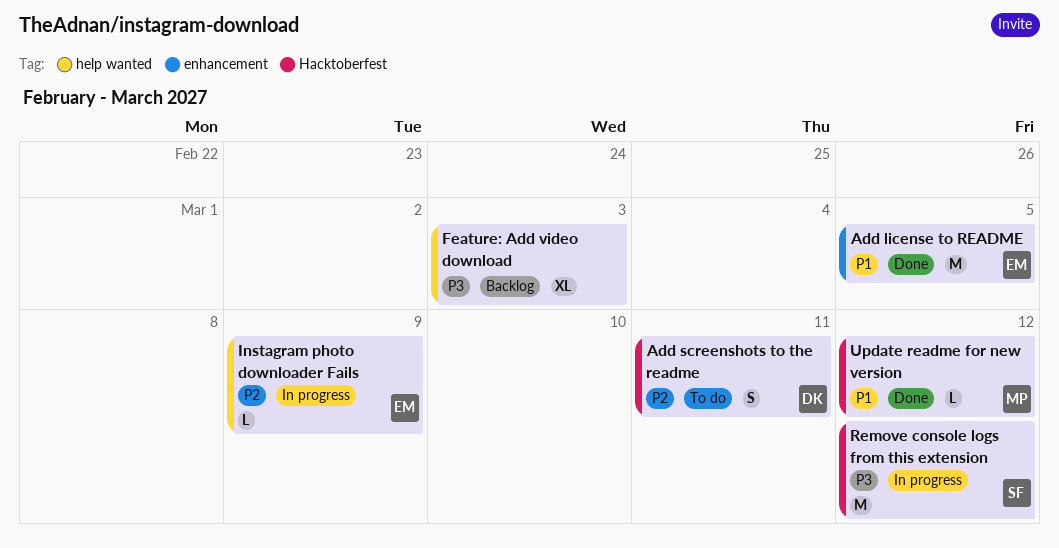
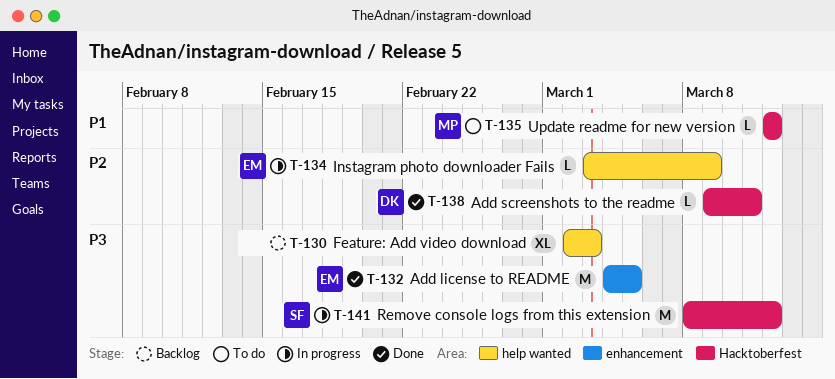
Add license to README, priority: P1 -> P3
Add screenshots to the readme, status: To do -> Done
Add screenshots to the readme, estimate: S -> L
Update readme for new version, status: Done -> To do

